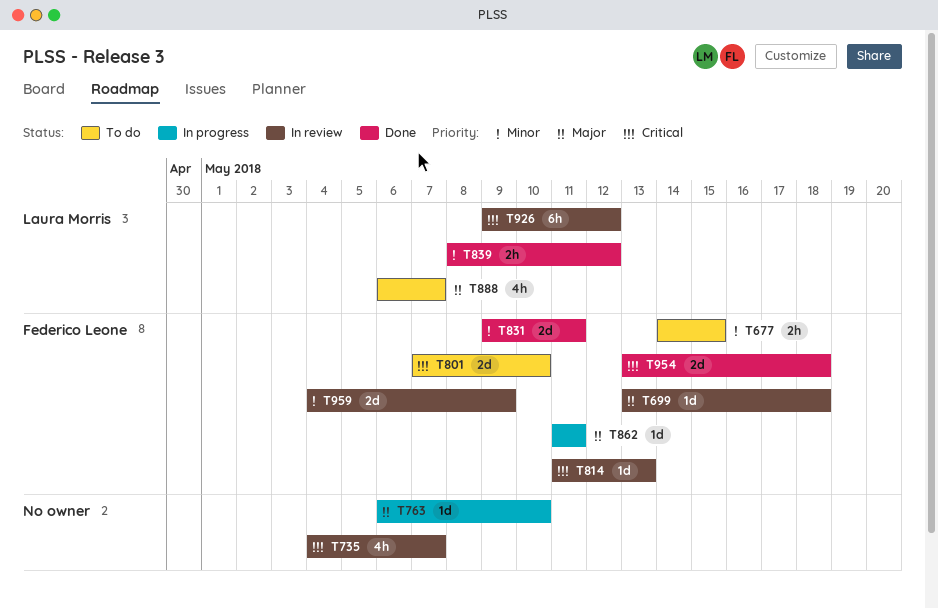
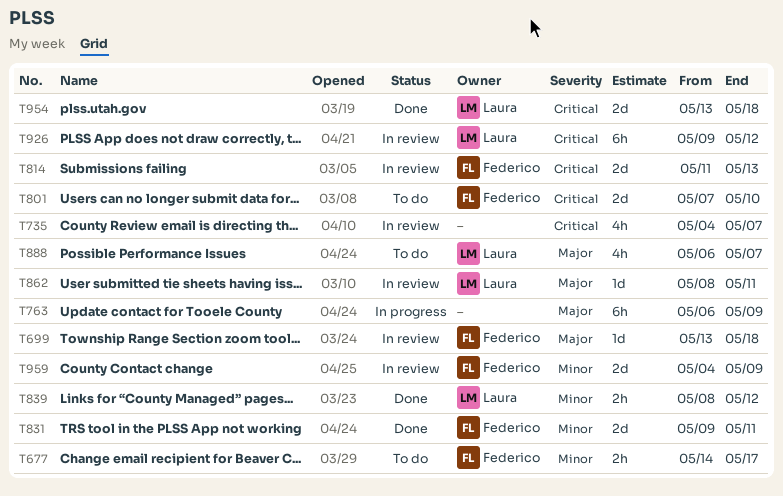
T677, due: May 15 -> May 17
T763, estimate: 1d -> 6h
T763, due: May 10 -> May 9
T814, estimate: 1d -> 2d
T862, status: In progress -> In review
T862, owner: Federico Leone -> Laura Morris
T862, start: May 11 -> May 8
T954, owner: Federico Leone -> Laura Morris

